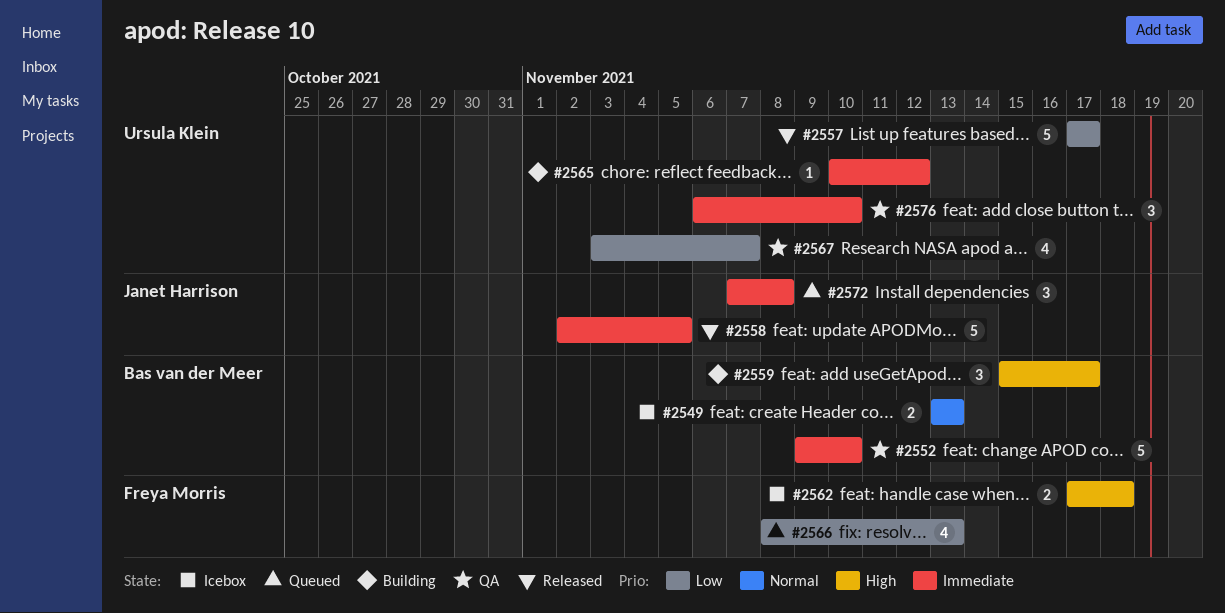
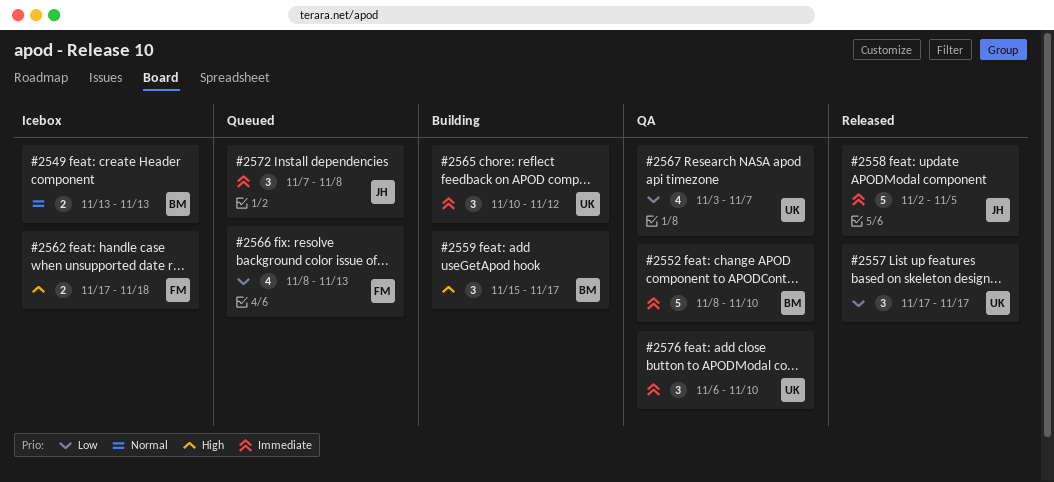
#2552, start: Nov 9 -> Nov 8
#2557, estimate: 5 -> 3
#2565, estimate: 1 -> 3

